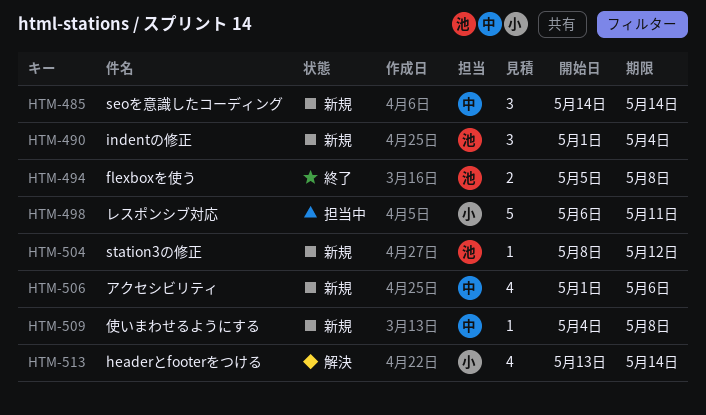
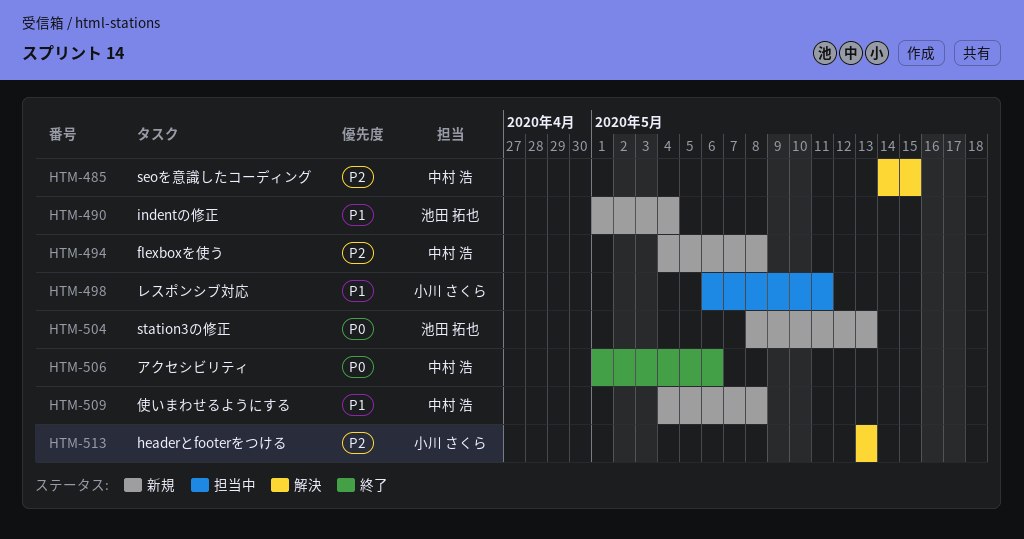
HTM-485, status: 新規 -> 解決
HTM-485, due: May 14 -> May 15
HTM-494, status: 終了 -> 新規
HTM-494, owner: 池田 拓也 -> 中村 浩
HTM-494, start: May 5 -> May 4
HTM-504, due: May 12 -> May 13
HTM-506, status: 新規 -> 終了
HTM-513, due: May 14 -> May 13

